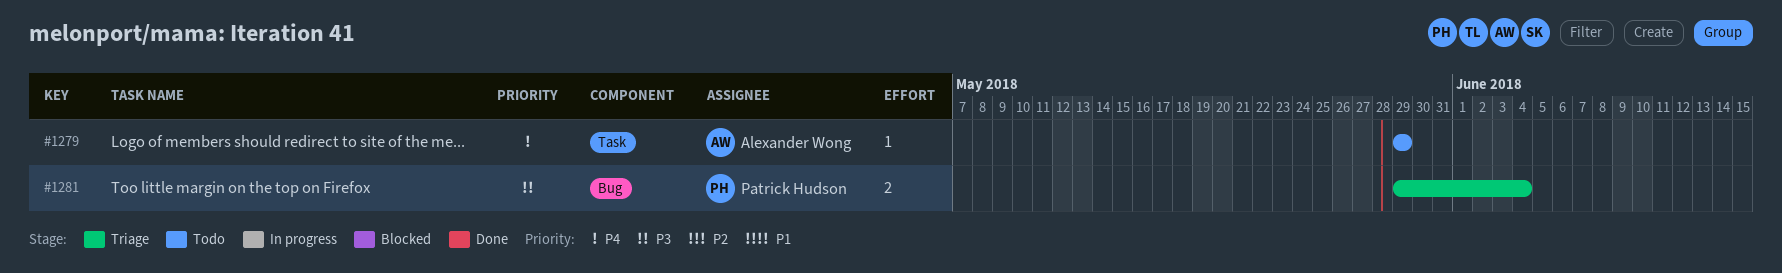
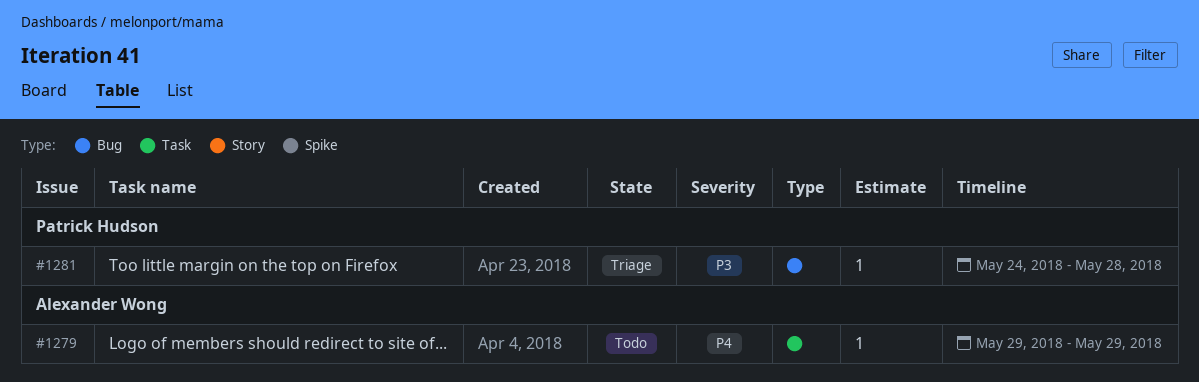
#1281, estimate: 2 -> 1
#1281, start: May 29 -> May 24
#1281, due: Jun 4 -> May 28

